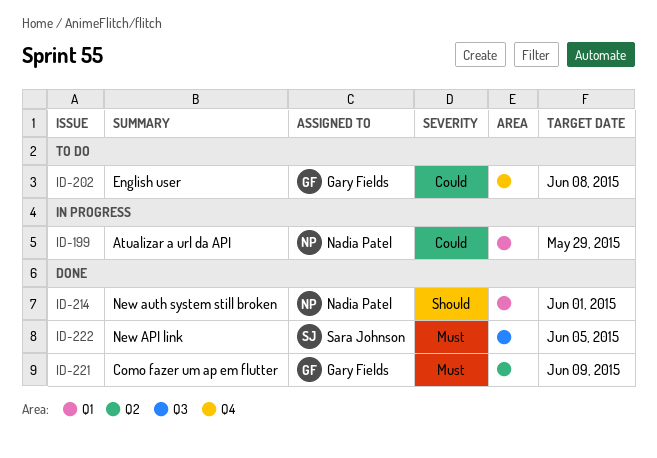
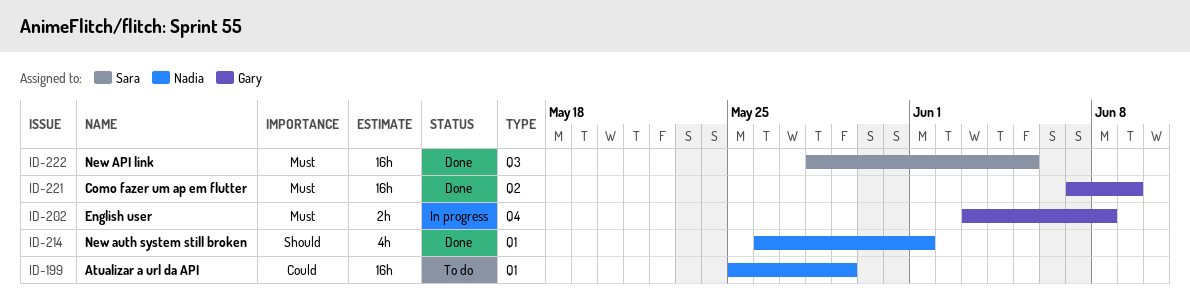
ID-199, status: In progress -> To do
ID-202, status: To do -> In progress
ID-202, priority: Could -> Must

